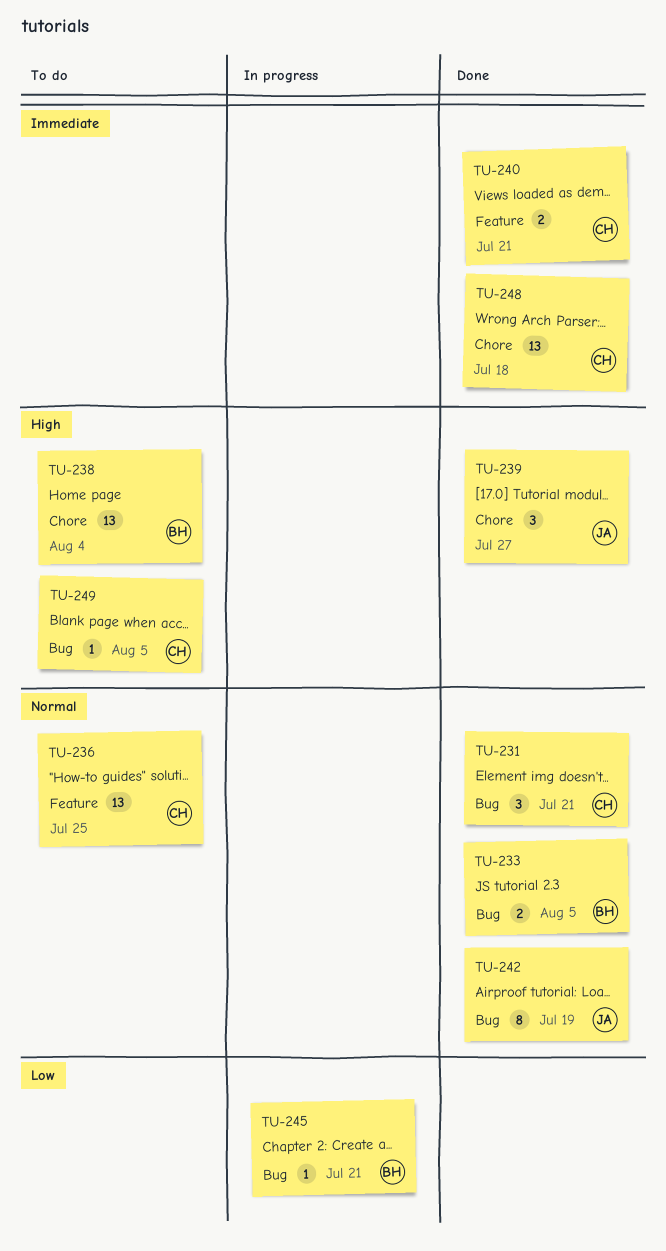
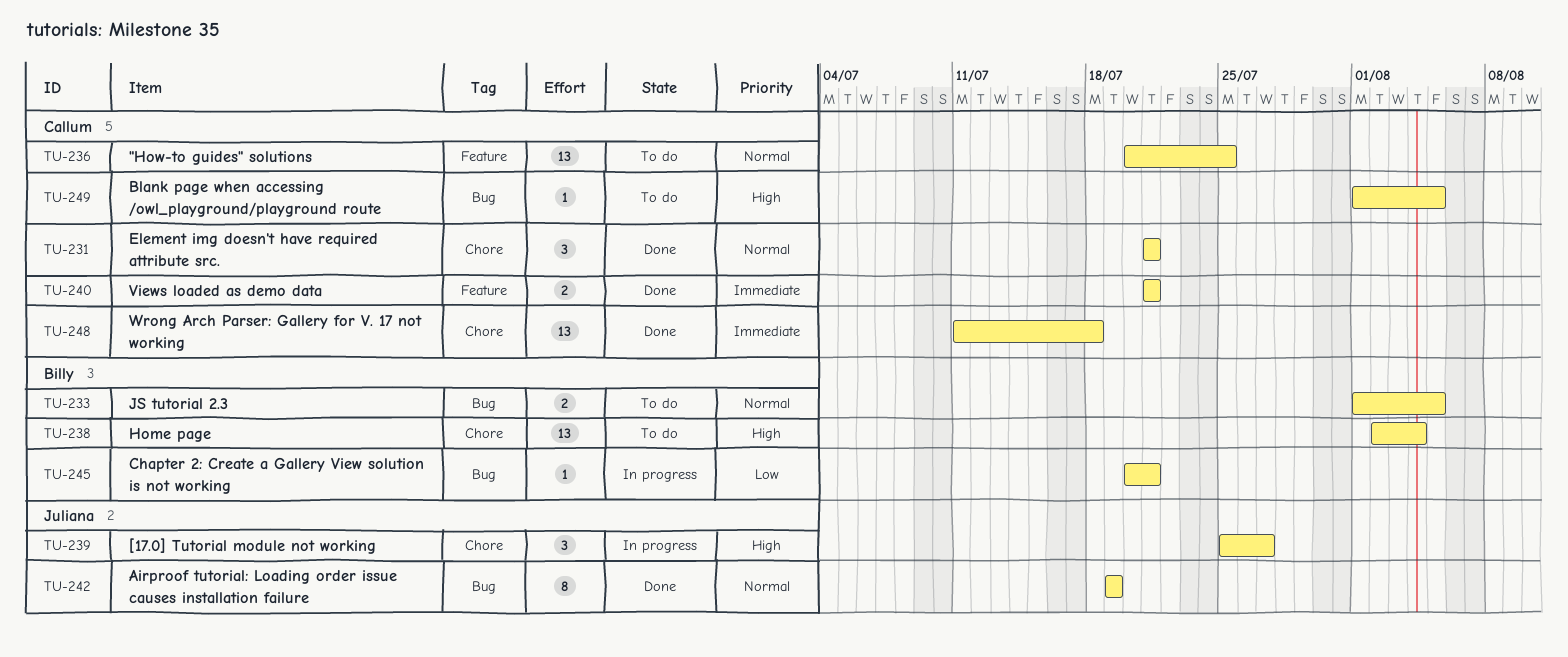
TU-231, label: Bug -> Chore
TU-233, status: Done -> To do
TU-239, status: Done -> In progress

